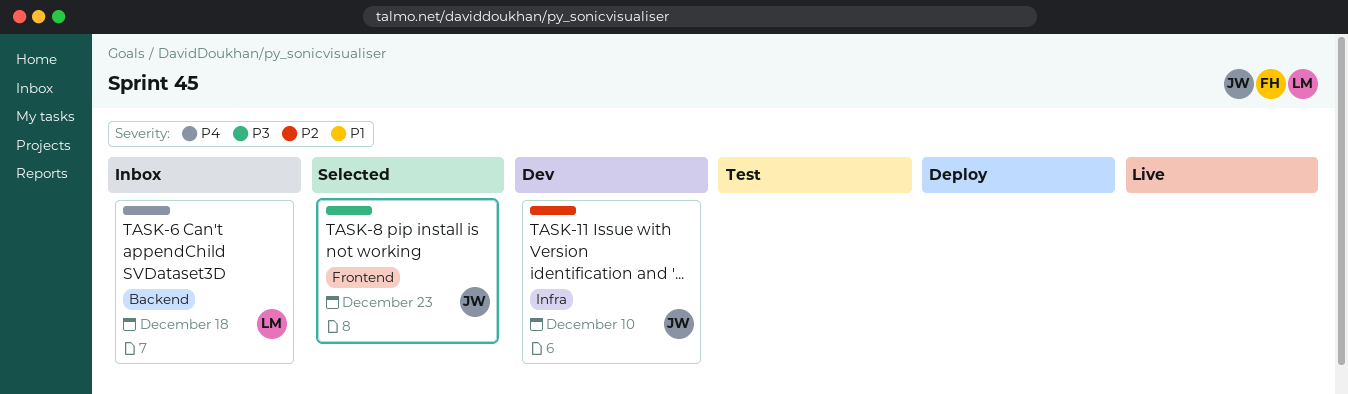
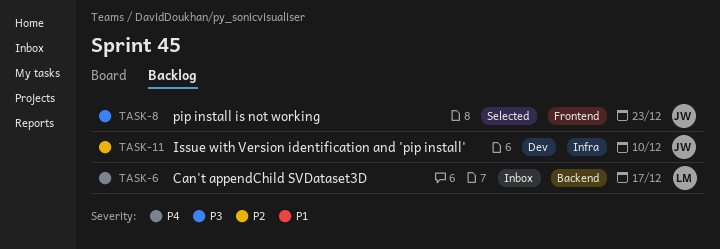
TASK-6, due: Dec 18 -> Dec 17

